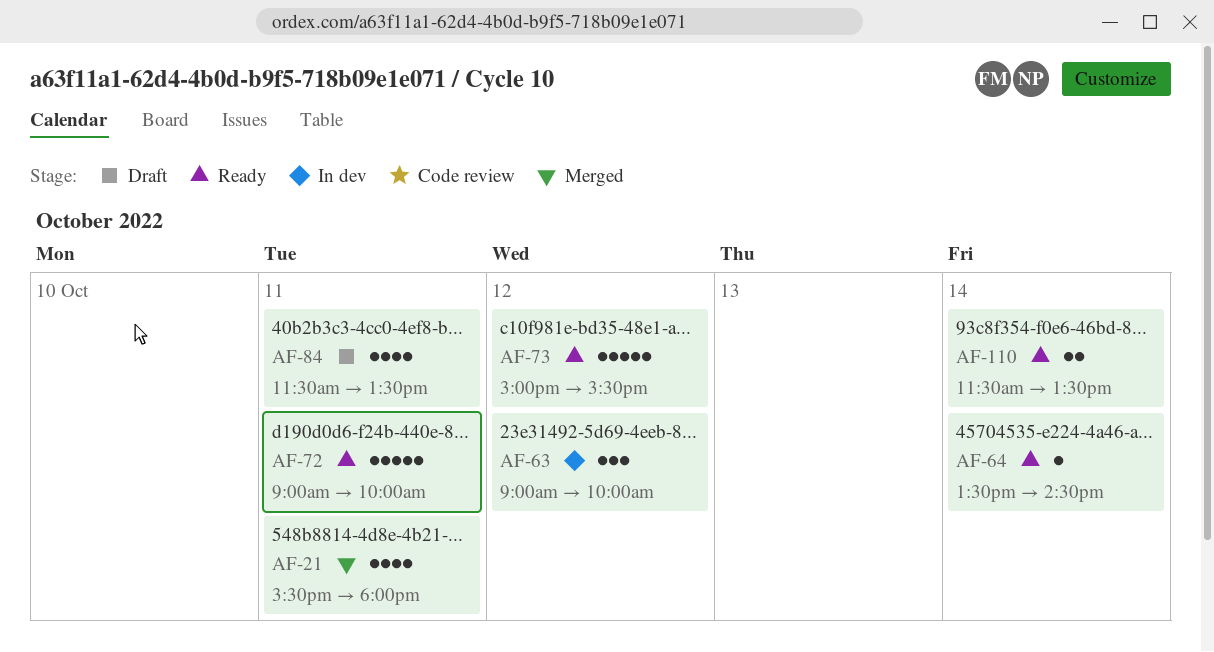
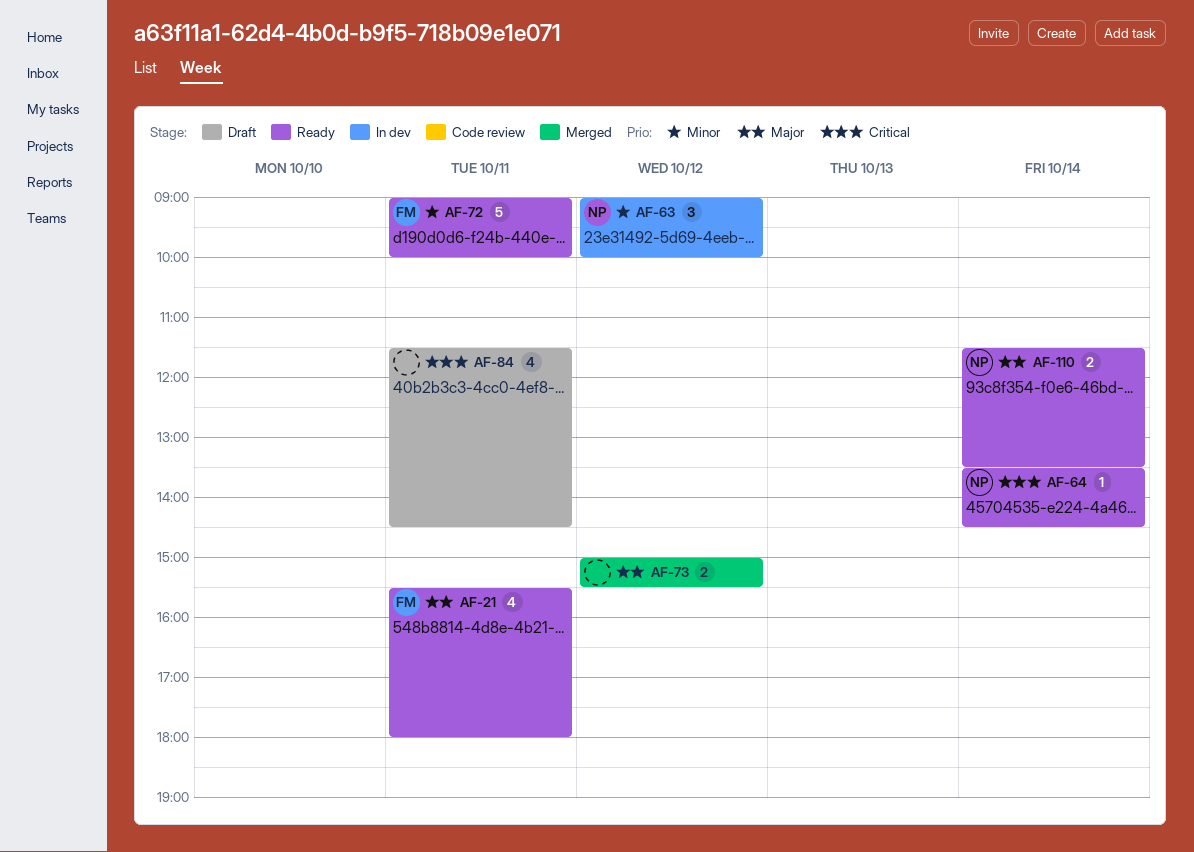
AF-21, status: Merged -> Ready
AF-73, status: Ready -> Merged
AF-73, estimate: 5 -> 2
AF-84, ends: 13:30 -> 14:30

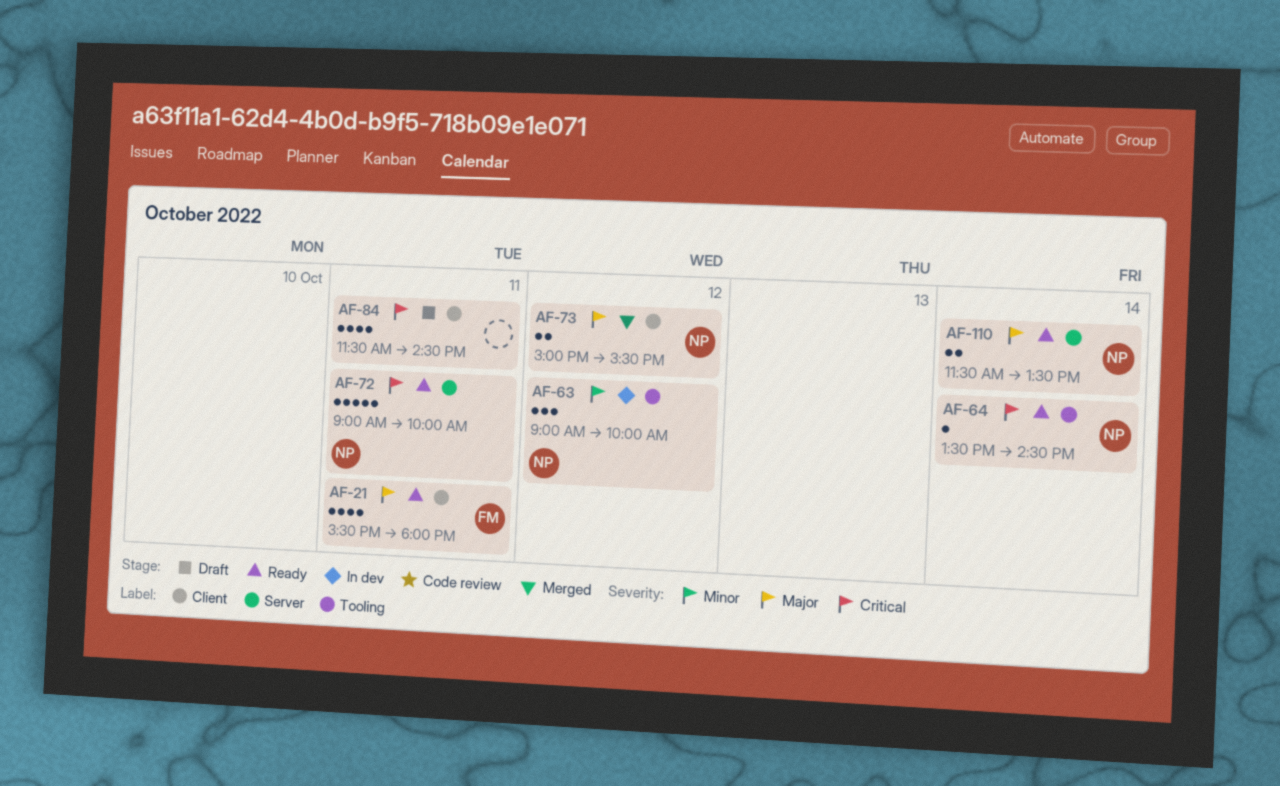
AF-72, owner: FM -> NP
AF-72, priority: Minor -> Critical
AF-73, owner: none -> NP

